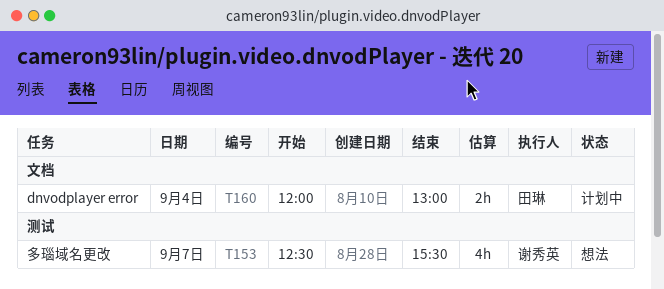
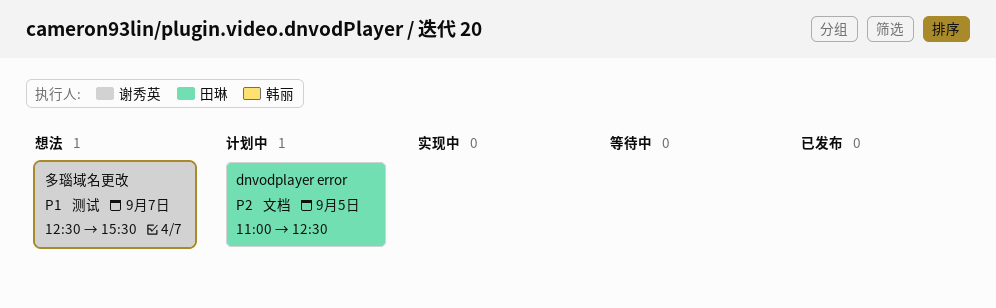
dnvodplayer error, day: Sep 4 -> Sep 5
dnvodplayer error, begins: 12:00 -> 11:00
dnvodplayer error, ends: 13:00 -> 12:30

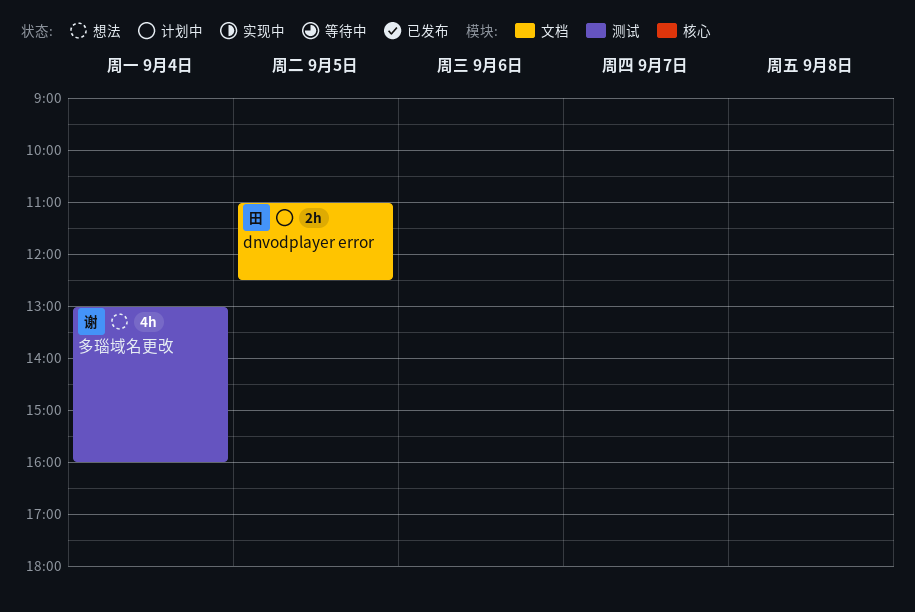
多瑙域名更改, day: Sep 7 -> Sep 4
多瑙域名更改, begins: 12:30 -> 13:00
多瑙域名更改, ends: 15:30 -> 16:00

